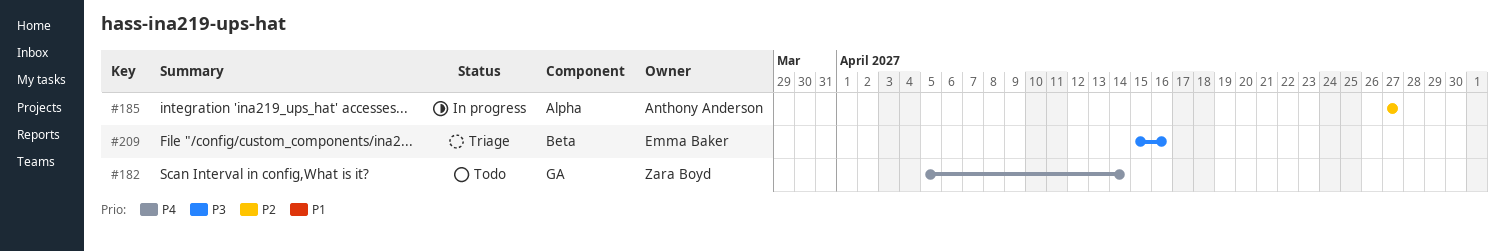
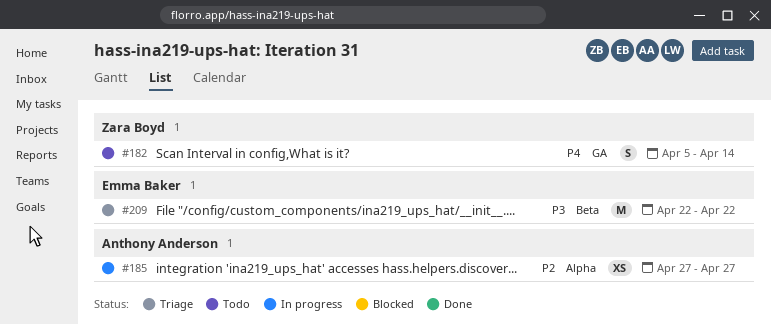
#209, start: Apr 15 -> Apr 22
#209, due: Apr 16 -> Apr 22

